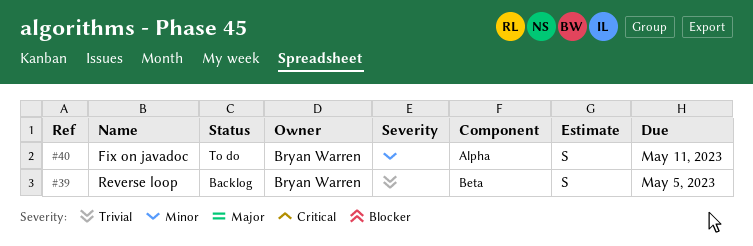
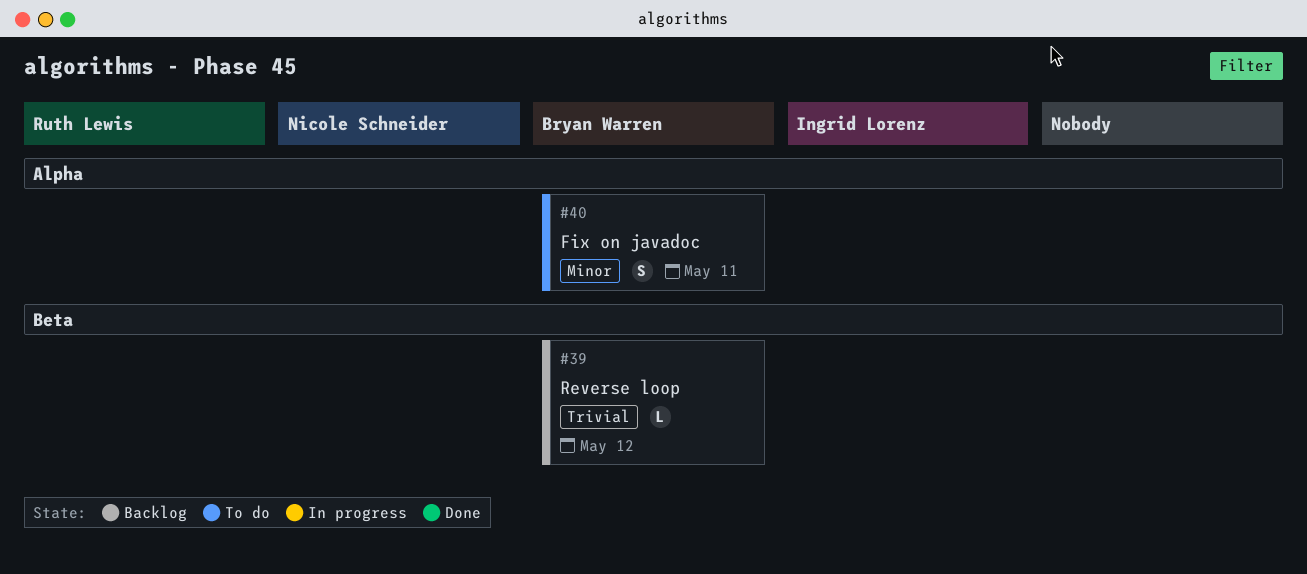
#39, estimate: S -> L
#39, due: May 5 -> May 12

